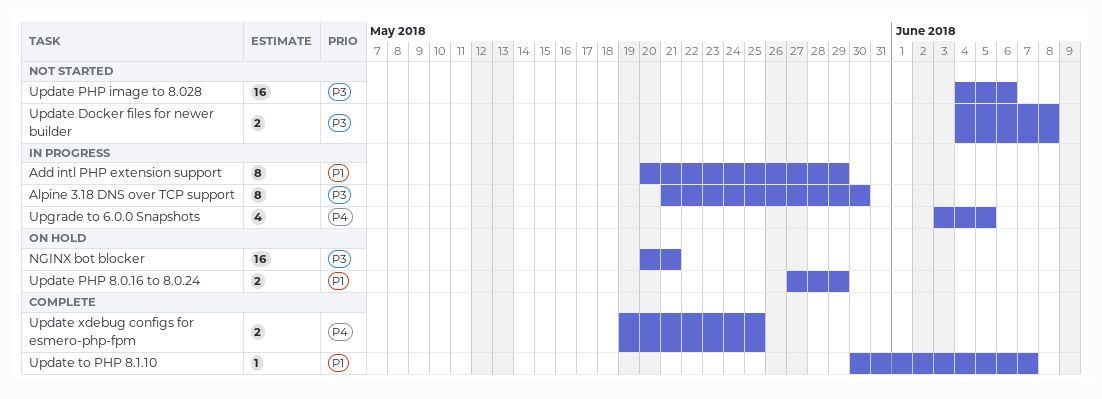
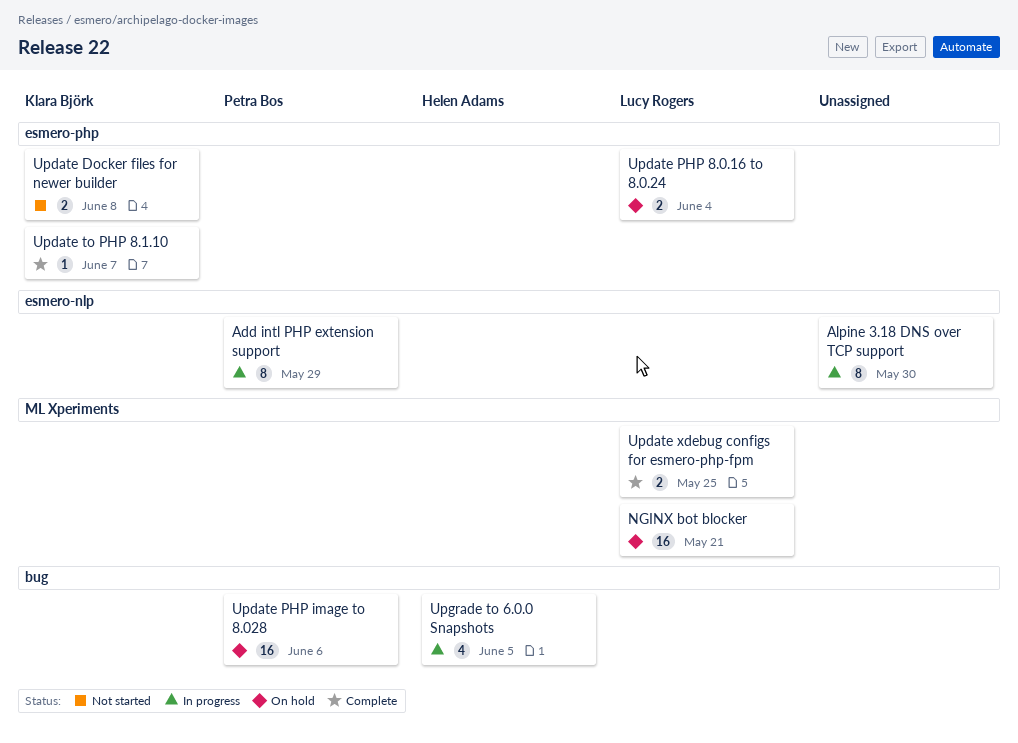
Update PHP 8.0.16 to 8.0.24, due: May 29 -> Jun 4
Update PHP image to 8.028, status: Not started -> On hold

